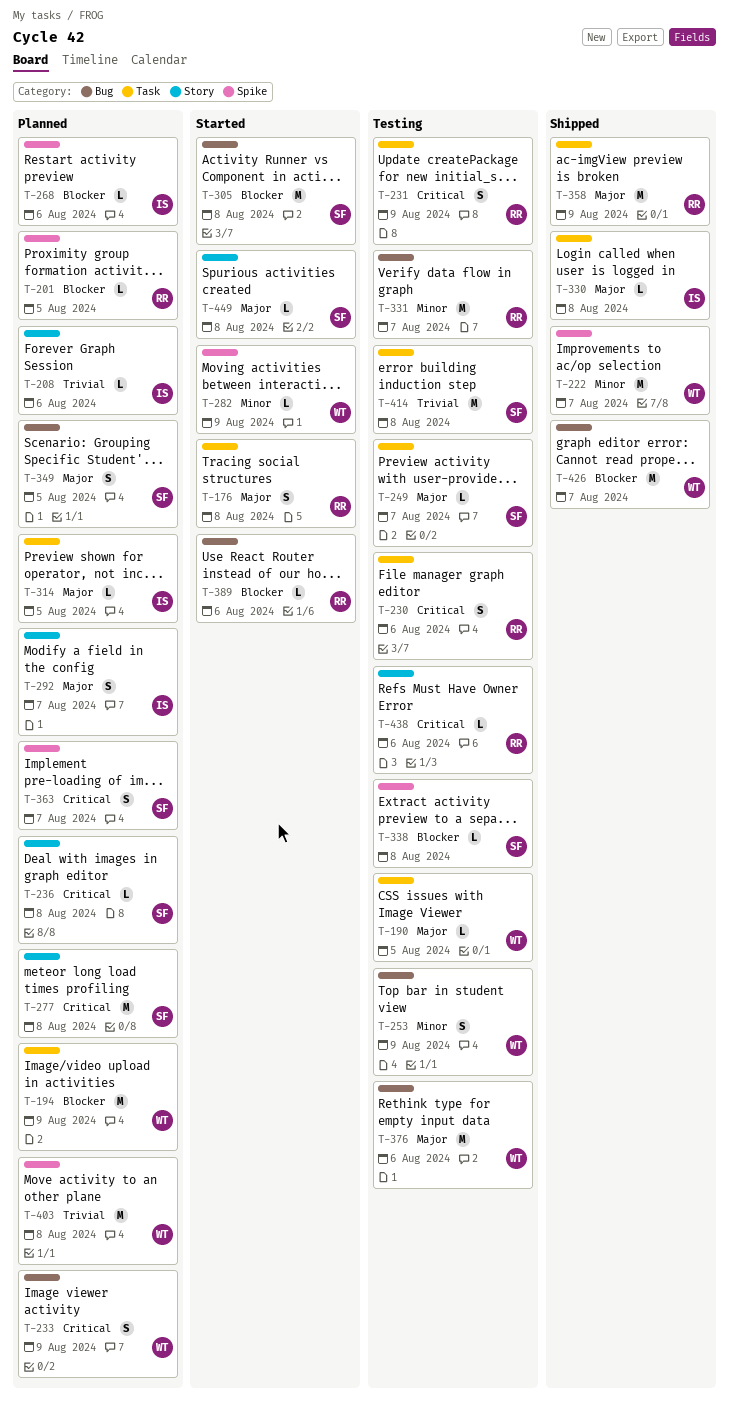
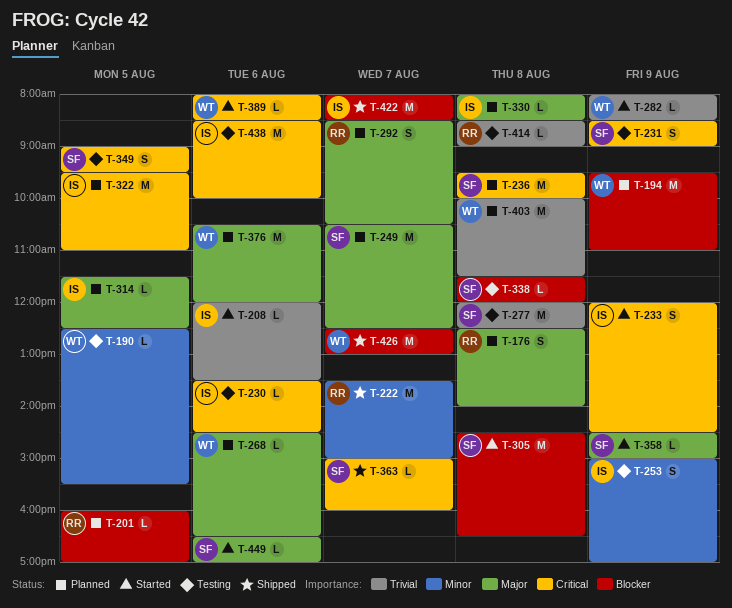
T-176, status: Started -> Planned
T-190, priority: Major -> Minor
T-208, status: Planned -> Started
T-222, owner: WT -> RR
T-230, owner: RR -> IS
T-230, estimate: S -> L
T-231, owner: RR -> SF
T-233, status: Planned -> Started
T-233, owner: WT -> IS
T-236, estimate: L -> M
T-249, status: Testing -> Planned
T-249, estimate: L -> M
T-253, owner: WT -> IS
T-268, owner: IS -> WT
T-268, priority: Blocker -> Major
T-277, status: Planned -> Testing
T-277, priority: Critical -> Trivial
T-282, priority: Minor -> Trivial
T-292, owner: IS -> RR
T-322: none -> present
T-330, status: Shipped -> Planned
T-331: present -> none
T-349, status: Planned -> Testing
T-349, priority: Major -> Critical
T-358, status: Shipped -> Started
T-358, owner: RR -> SF
T-358, estimate: M -> L
T-363, status: Planned -> Shipped
T-363, estimate: S -> L
T-376, status: Testing -> Planned
T-389, owner: RR -> WT
T-389, priority: Blocker -> Critical
T-414, owner: SF -> RR
T-414, estimate: M -> L
T-422: none -> present
T-438, owner: RR -> IS
T-438, estimate: L -> M
T-449, day: Aug 8 -> Aug 6

